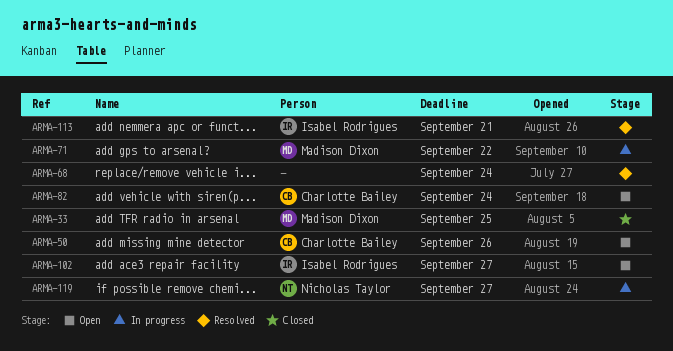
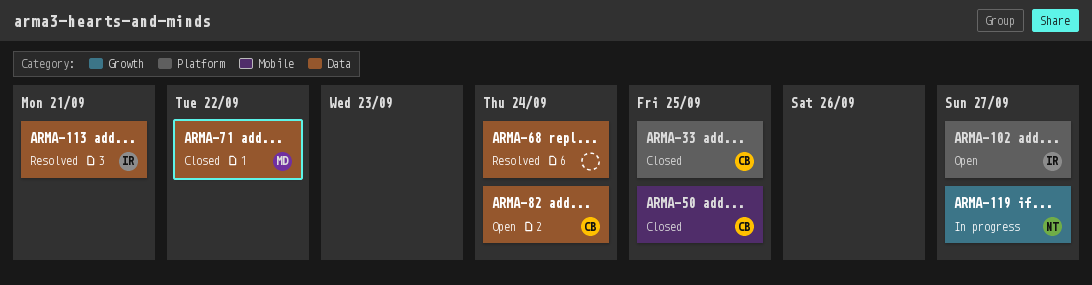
ARMA-33, owner: Madison Dixon -> Charlotte Bailey
ARMA-50, status: Open -> Closed
ARMA-50, due: Sep 26 -> Sep 25
ARMA-71, status: In progress -> Closed

